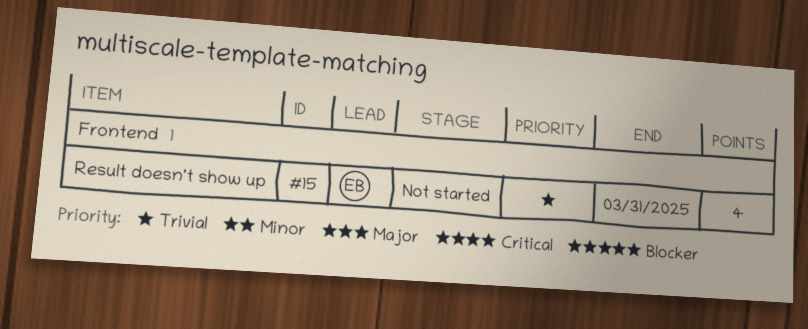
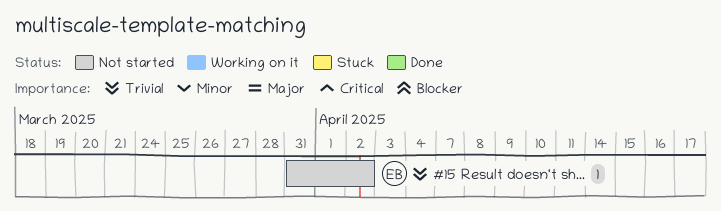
#15, estimate: 4 -> 1
#15, due: Mar 31 -> Apr 2

